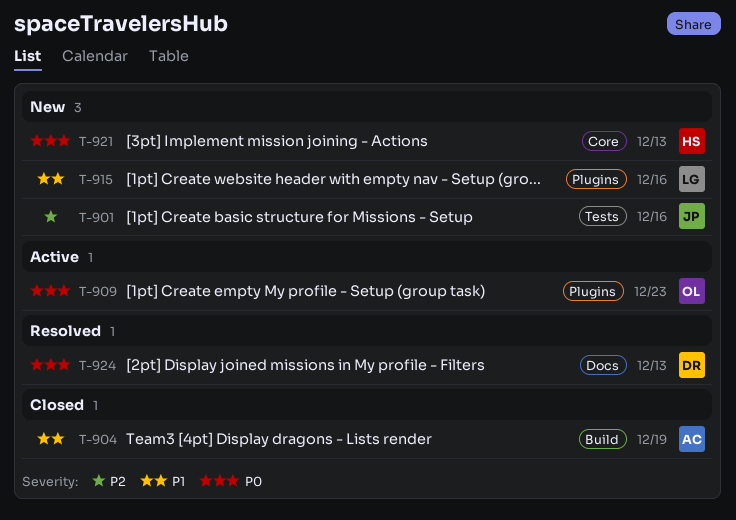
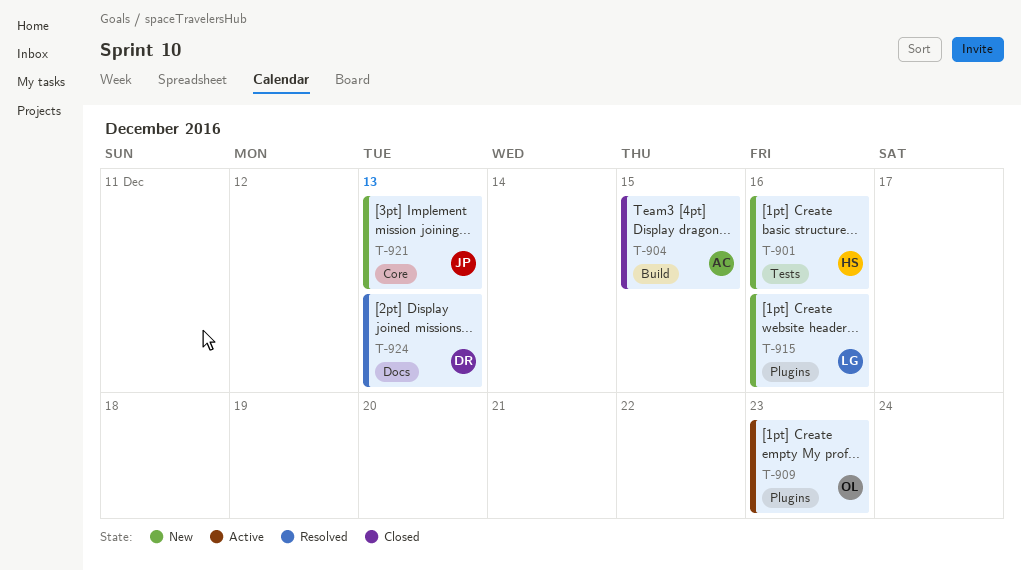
T-901, owner: JP -> HS
T-904, due: Dec 19 -> Dec 15
T-921, owner: HS -> JP

